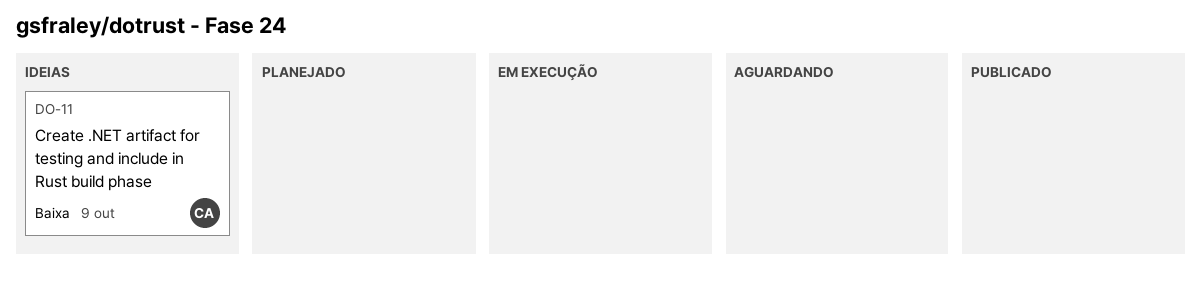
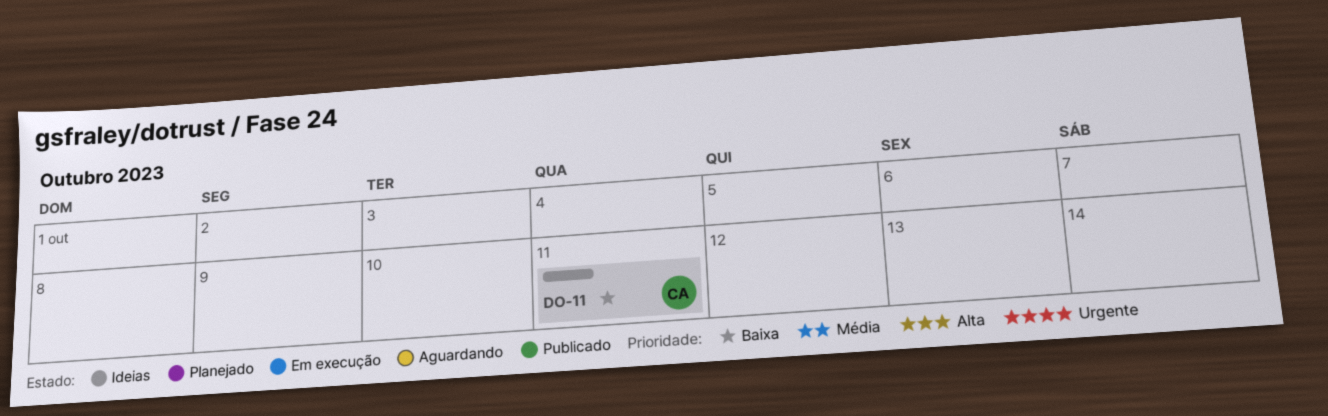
DO-11, due: Oct 9 -> Oct 11

